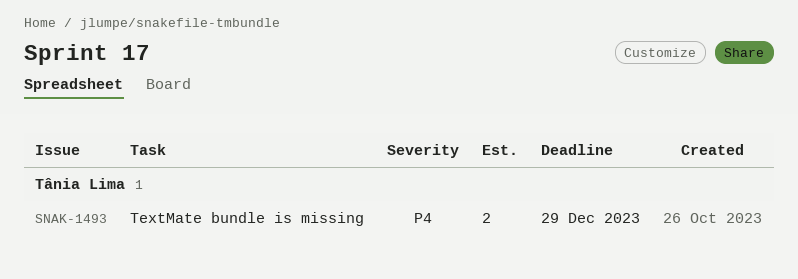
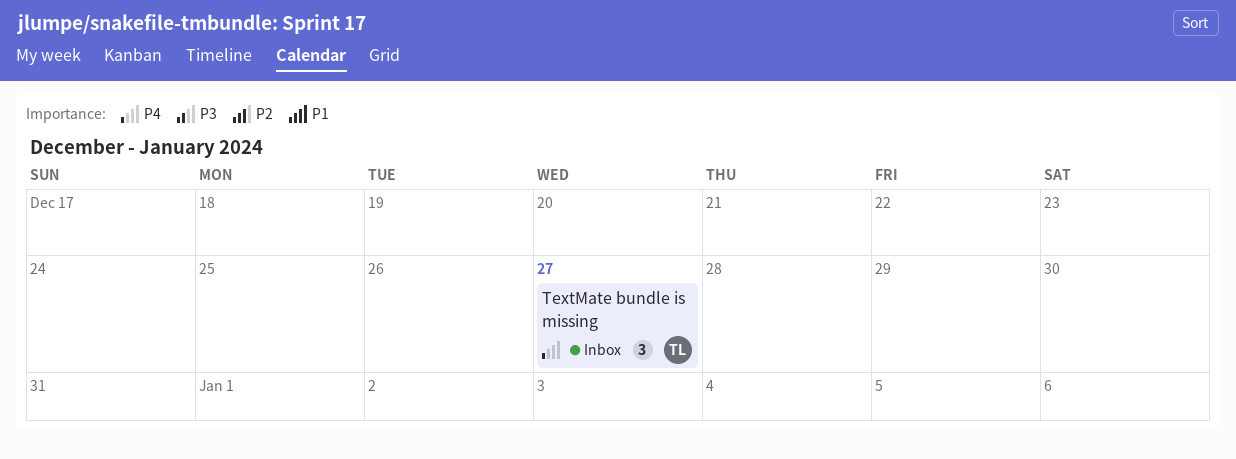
TextMate bundle is missing, estimate: 2 -> 3
TextMate bundle is missing, due: Dec 29 -> Dec 27

